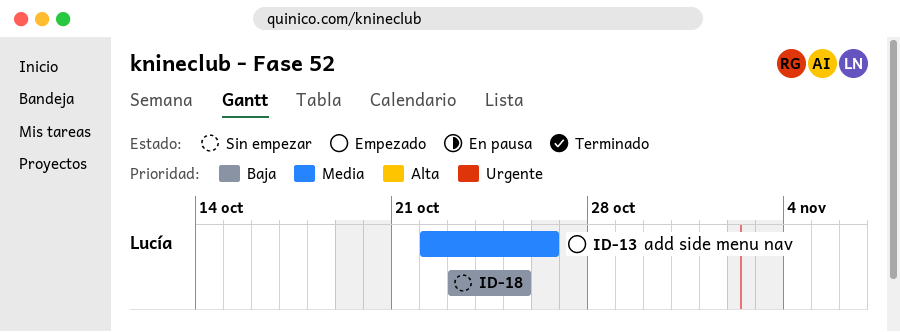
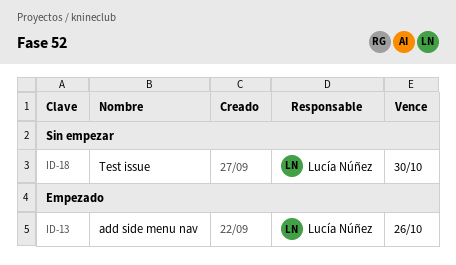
ID-18, due: Oct 25 -> Oct 30

